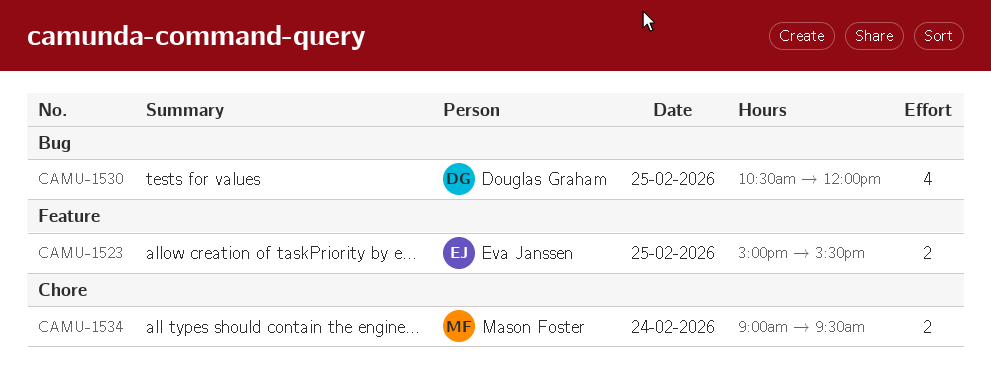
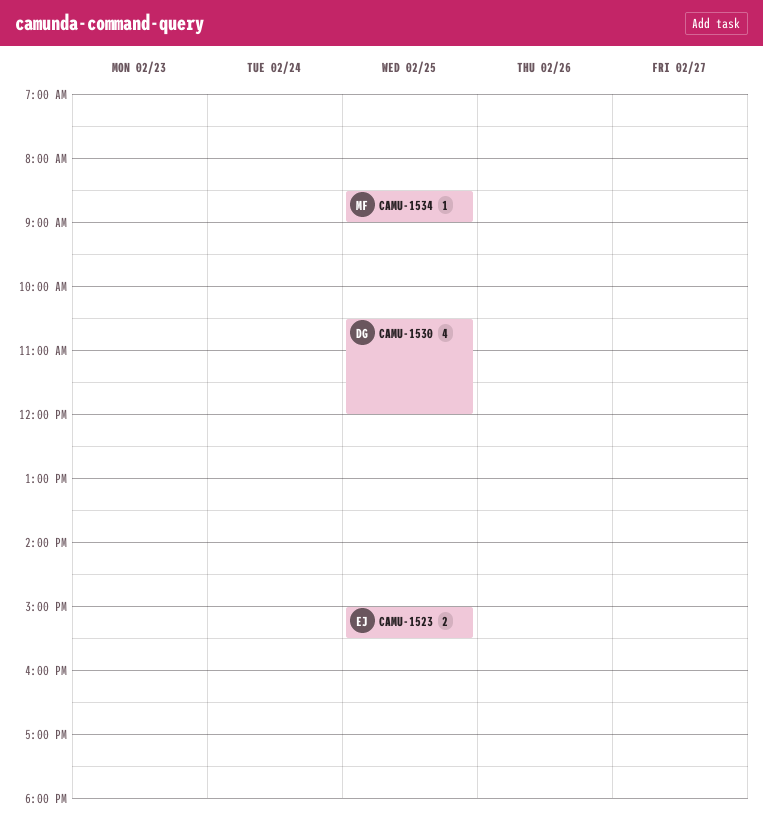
CAMU-1534, estimate: 2 -> 1
CAMU-1534, day: Feb 24 -> Feb 25
CAMU-1534, begins: 09:00 -> 08:30
CAMU-1534, ends: 09:30 -> 09:00

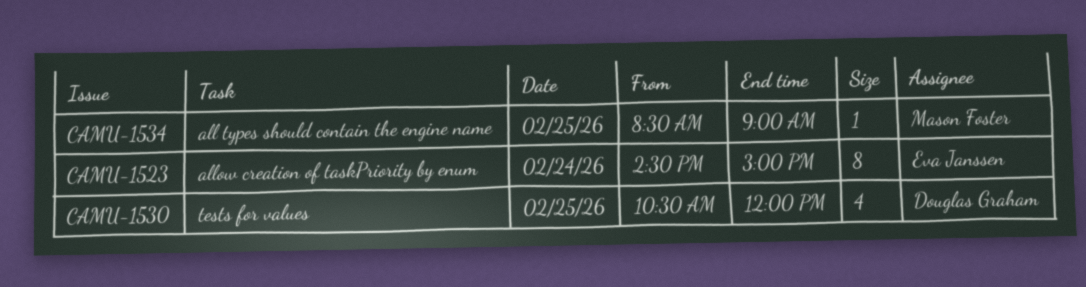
CAMU-1523, estimate: 2 -> 8
CAMU-1523, day: Feb 25 -> Feb 24
CAMU-1523, begins: 15:00 -> 14:30
CAMU-1523, ends: 15:30 -> 15:00

